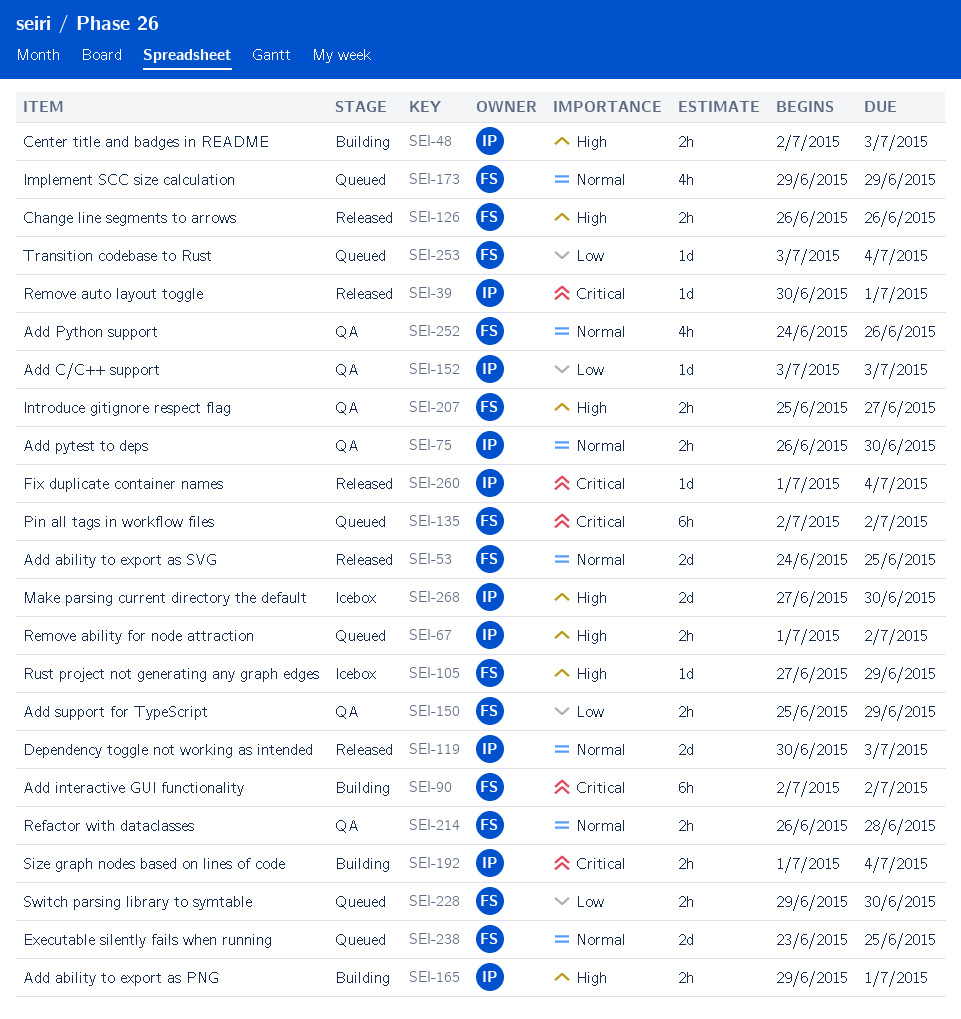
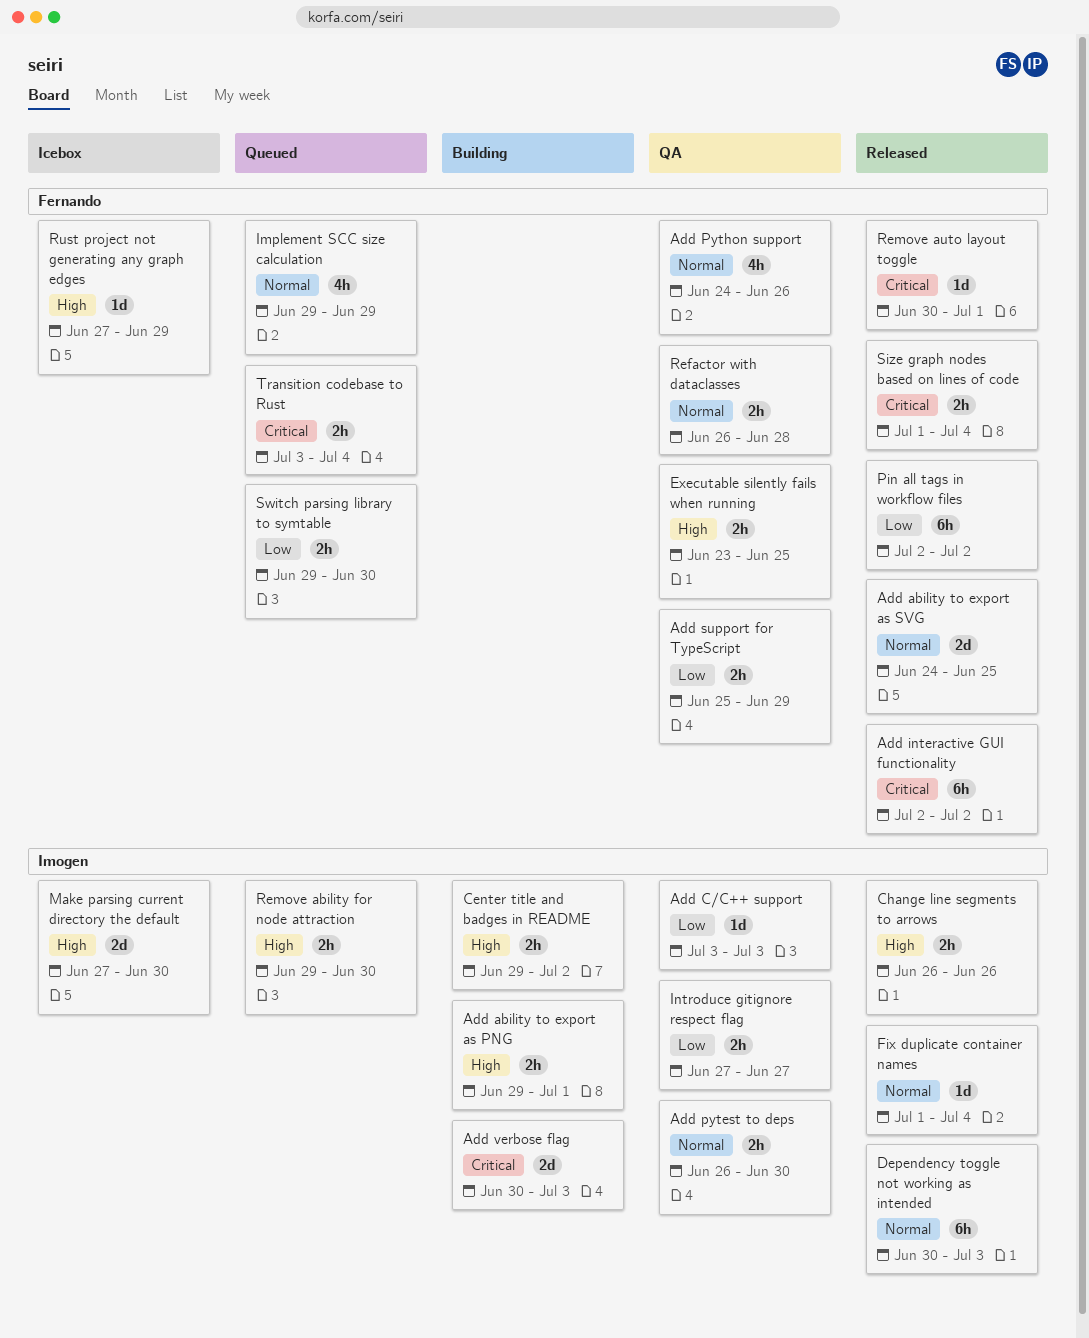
Add interactive GUI functionality, status: Building -> Released
Add verbose flag: none -> present
Center title and badges in README, start: Jul 2 -> Jun 29
Center title and badges in README, due: Jul 3 -> Jul 2
Change line segments to arrows, owner: Fernando -> Imogen
Dependency toggle not working as intended, estimate: 2d -> 6h
Executable silently fails when running, status: Queued -> QA
Executable silently fails when running, priority: Normal -> High
Executable silently fails when running, estimate: 2d -> 2h
Fix duplicate container names, priority: Critical -> Normal
Introduce gitignore respect flag, owner: Fernando -> Imogen
Introduce gitignore respect flag, priority: High -> Low
Introduce gitignore respect flag, start: Jun 25 -> Jun 27
Pin all tags in workflow files, status: Queued -> Released
Pin all tags in workflow files, priority: Critical -> Low
Remove ability for node attraction, start: Jul 1 -> Jun 29
Remove ability for node attraction, due: Jul 2 -> Jun 30
Remove auto layout toggle, owner: Imogen -> Fernando
Size graph nodes based on lines of code, status: Building -> Released
Size graph nodes based on lines of code, owner: Imogen -> Fernando
Transition codebase to Rust, priority: Low -> Critical
Transition codebase to Rust, estimate: 1d -> 2h

